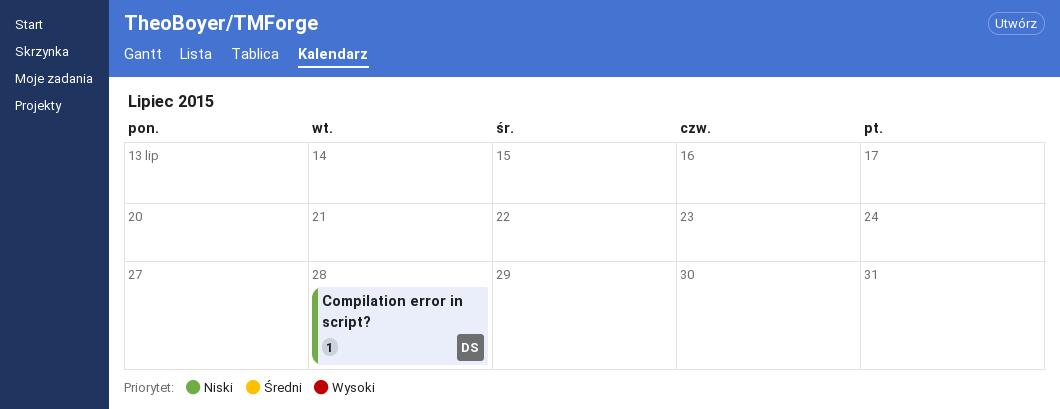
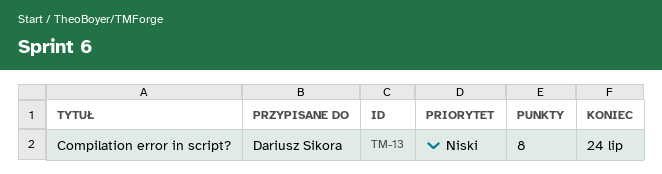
Compilation error in script?, estimate: 1 -> 8
Compilation error in script?, due: Jul 28 -> Jul 24

